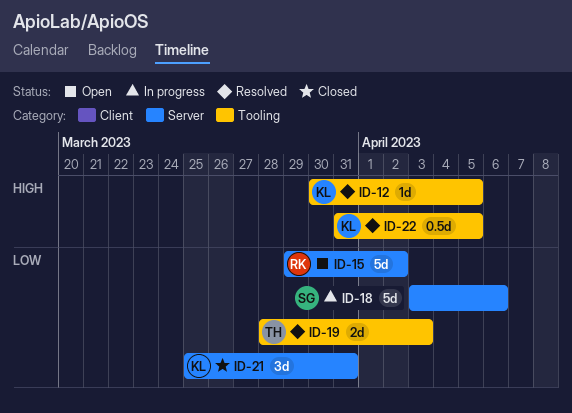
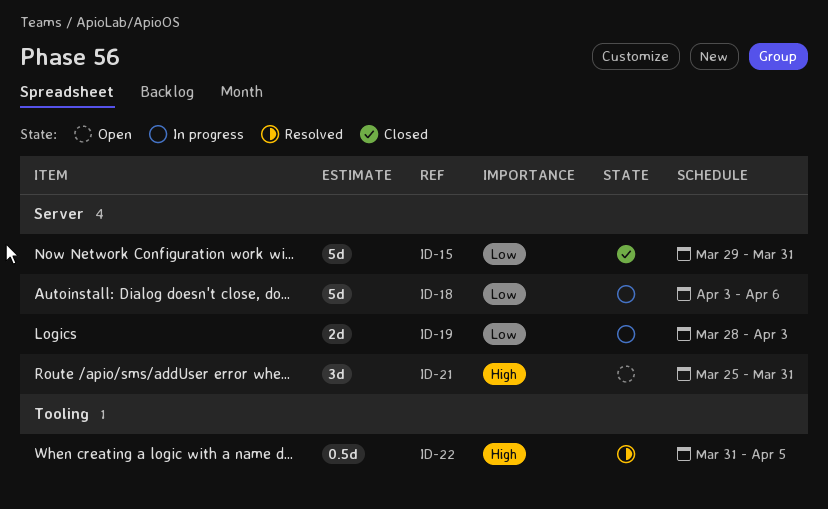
ID-12: present -> none
ID-15, status: Open -> Closed
ID-15, due: Apr 2 -> Mar 31
ID-19, status: Resolved -> In progress
ID-19, label: Tooling -> Server
ID-21, status: Closed -> Open
ID-21, priority: Low -> High

